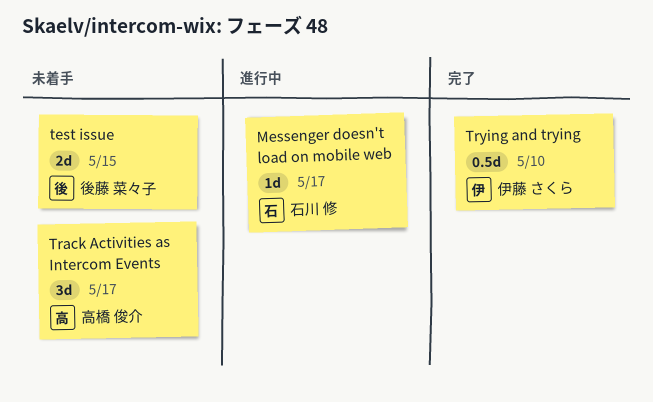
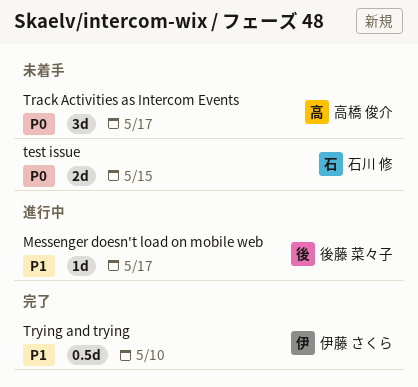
Messenger doesn't load on mobile web, owner: 石川 修 -> 後藤 菜々子
test issue, owner: 後藤 菜々子 -> 石川 修

